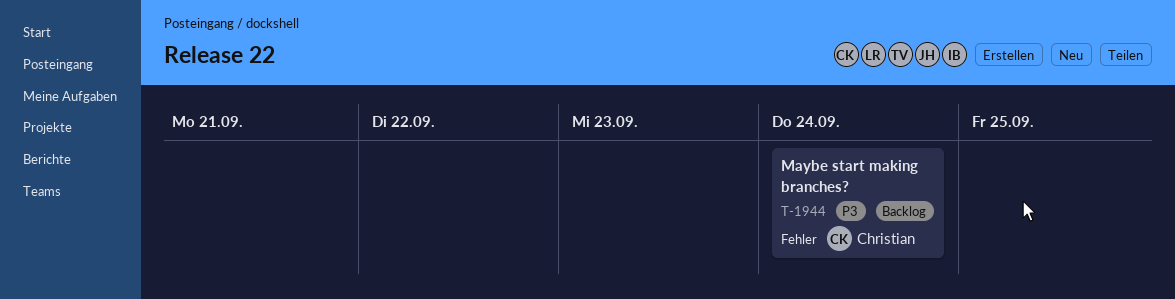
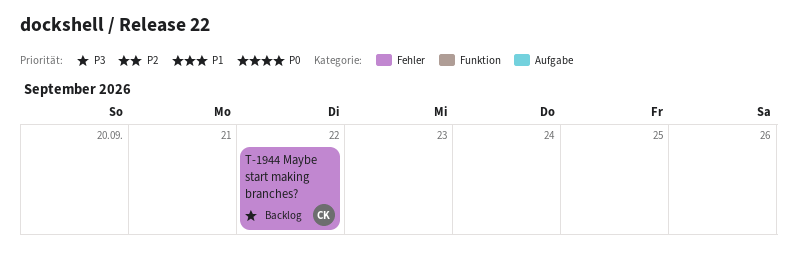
T-1944, due: Sep 24 -> Sep 22

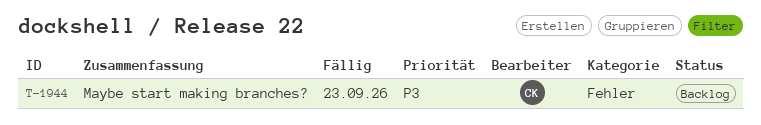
T-1944, due: Sep 22 -> Sep 23

